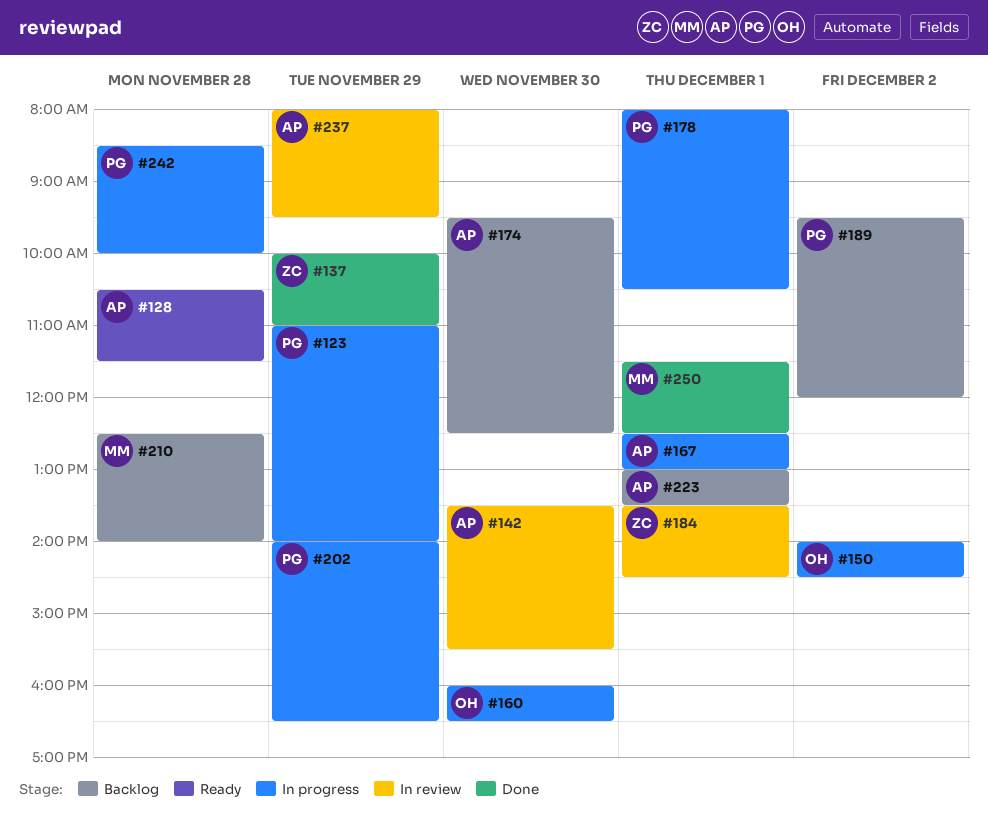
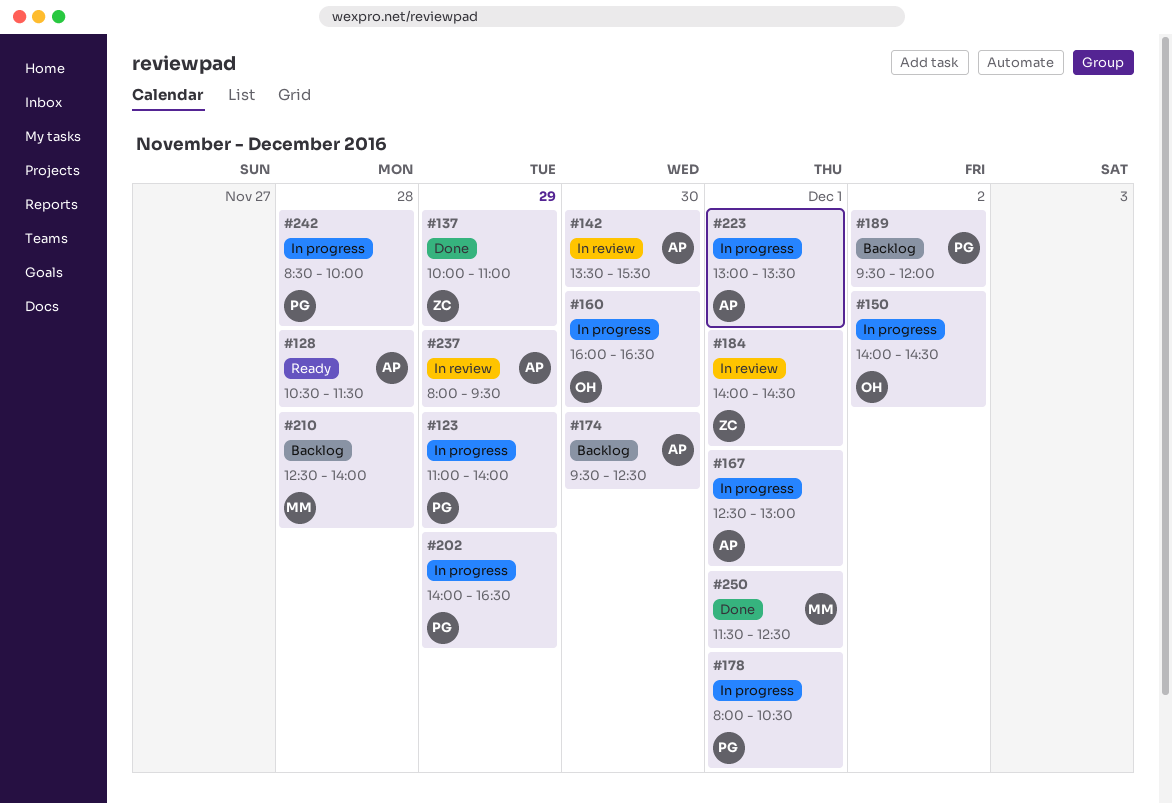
#184, begins: 13:30 -> 14:00
#223, status: Backlog -> In progress

